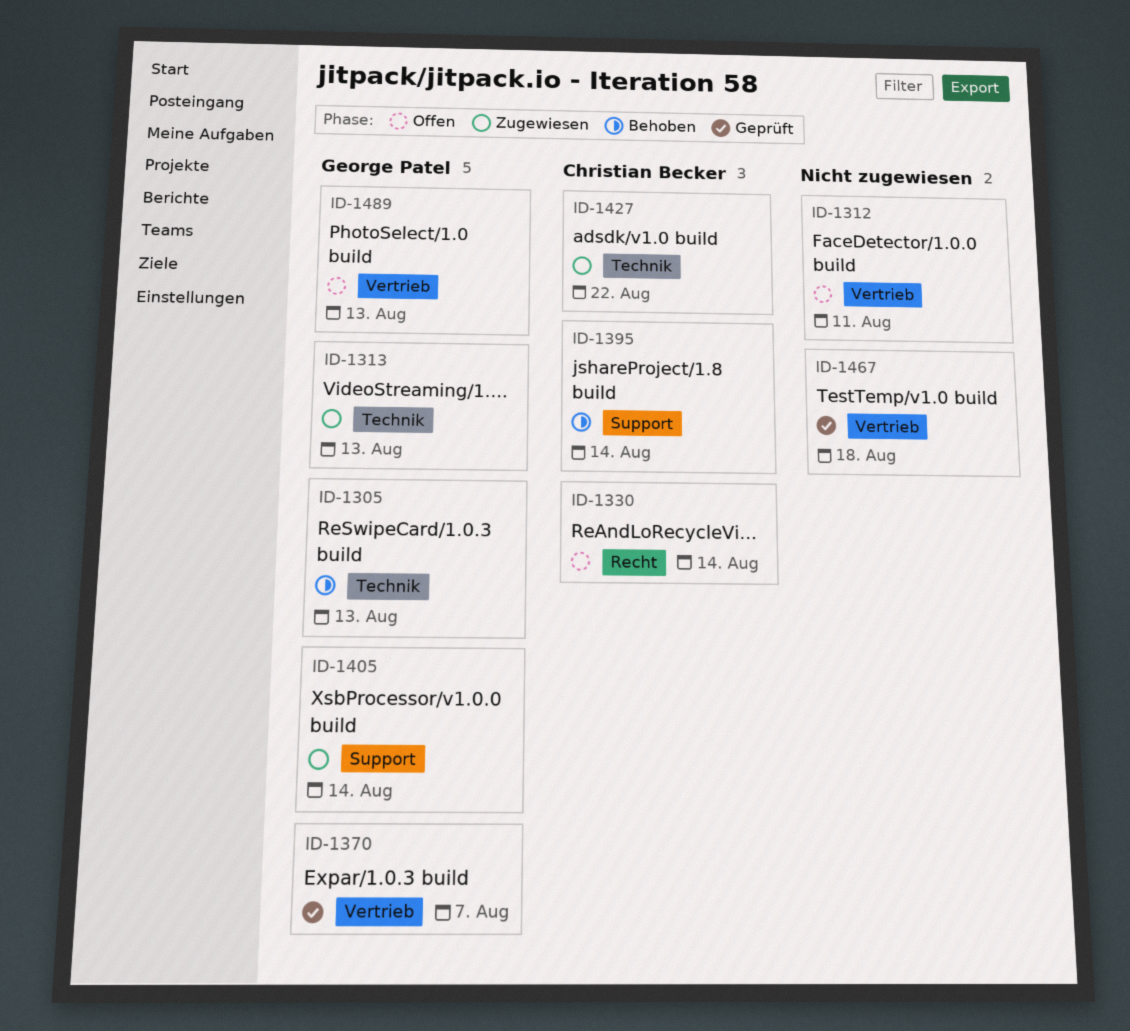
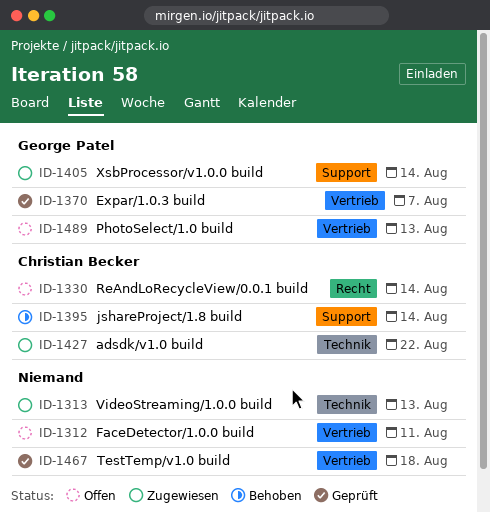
ID-1305: present -> none
ID-1313, owner: George Patel -> none

